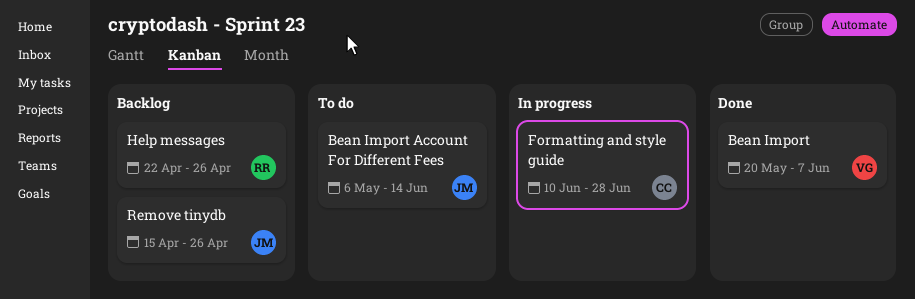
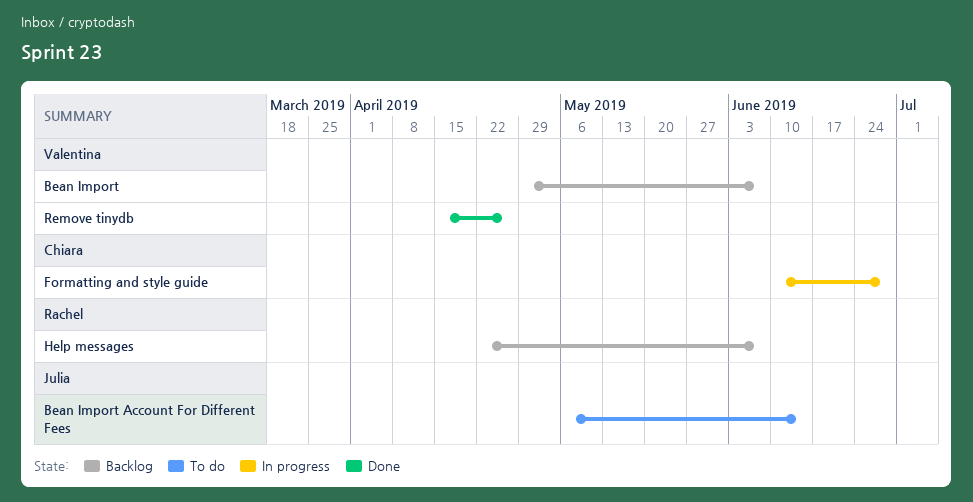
Bean Import, status: Done -> Backlog
Bean Import, start: May 20 -> Apr 29
Help messages, due: Apr 26 -> Jun 7
Remove tinydb, status: Backlog -> Done
Remove tinydb, owner: Julia -> Valentina

